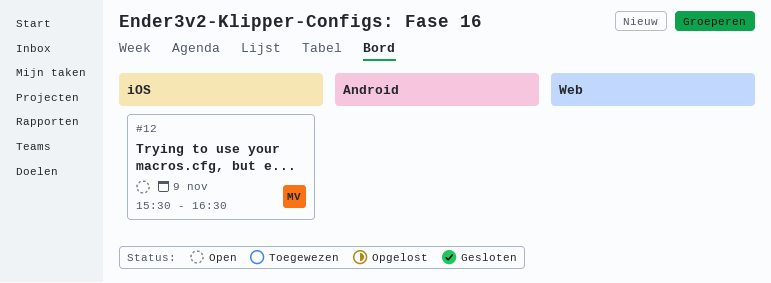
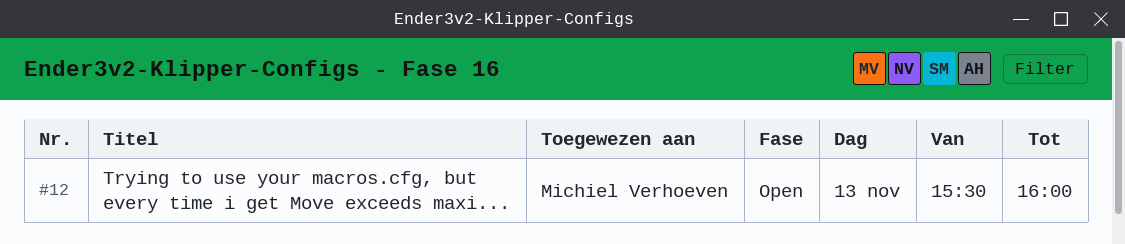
#12, day: Nov 9 -> Nov 13
#12, ends: 16:30 -> 16:00

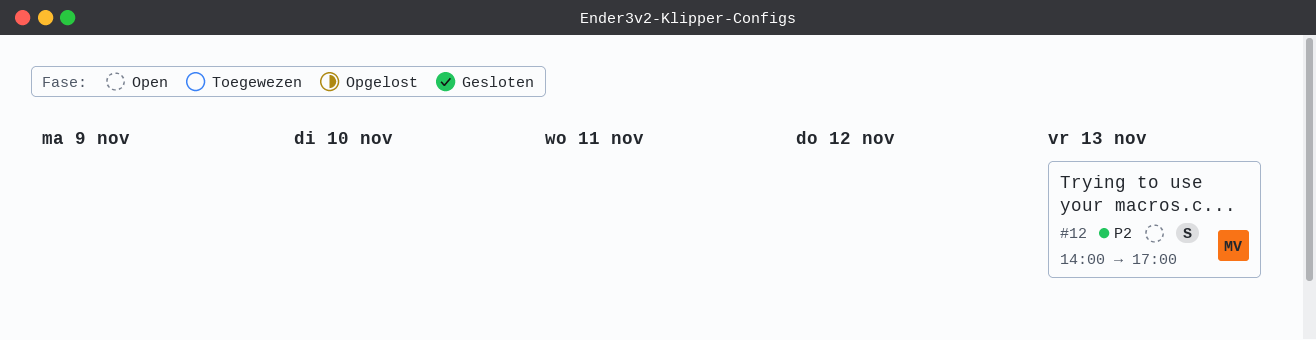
#12, begins: 15:30 -> 14:00
#12, ends: 16:00 -> 17:00

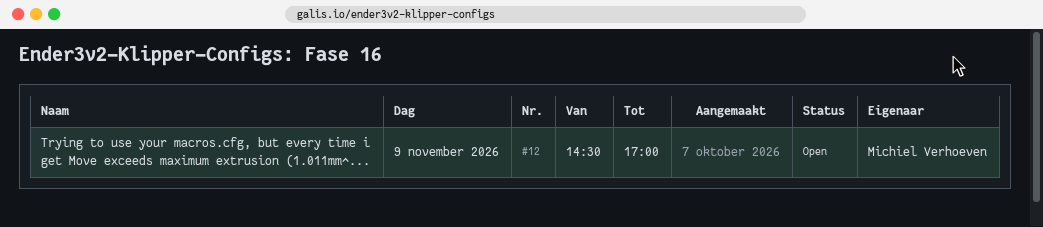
#12, day: Nov 13 -> Nov 9
#12, begins: 14:00 -> 14:30

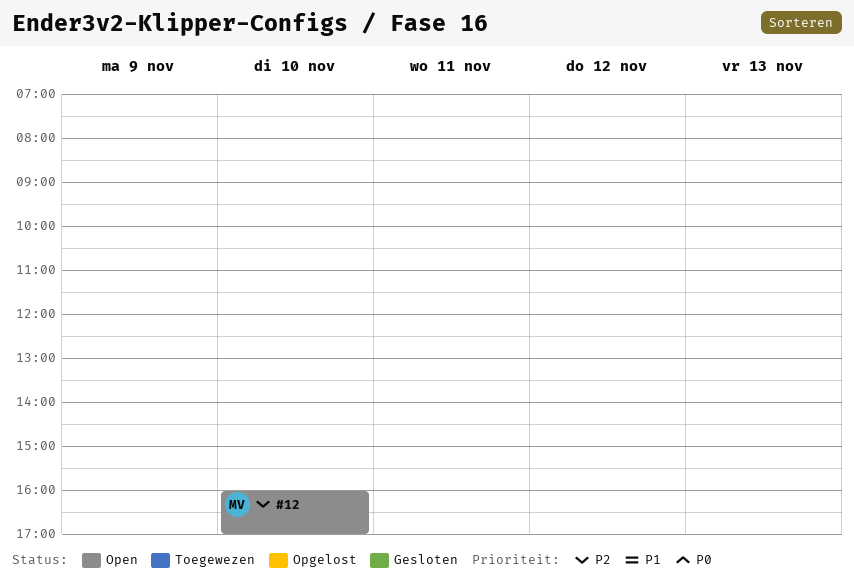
#12, day: Nov 9 -> Nov 10
#12, begins: 14:30 -> 16:00

